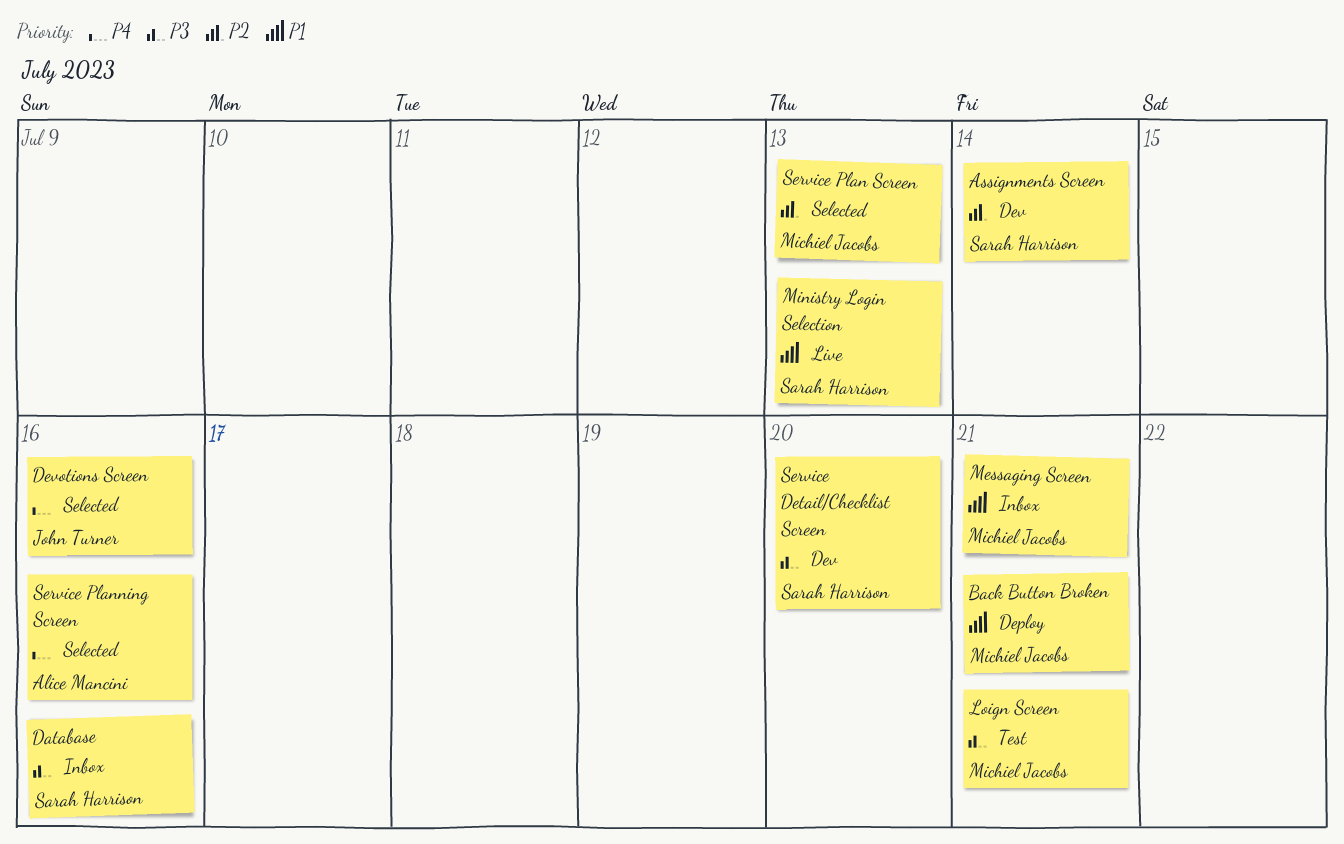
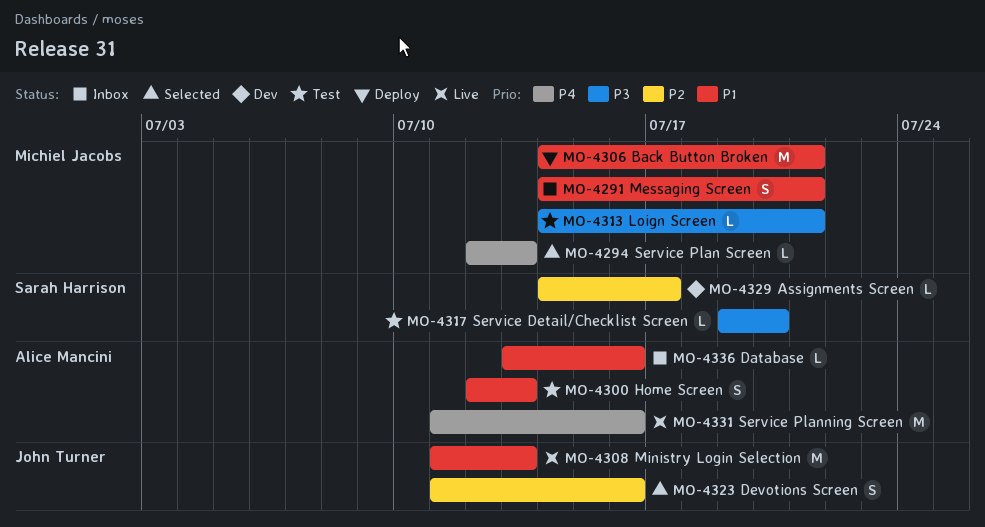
Assignments Screen, due: Jul 14 -> Jul 17
Database, owner: Sarah Harrison -> Alice Mancini
Database, priority: P3 -> P1
Devotions Screen, priority: P4 -> P2
Home Screen: none -> present
Ministry Login Selection, owner: Sarah Harrison -> John Turner
Service Detail/Checklist Screen, status: Dev -> Test
Service Plan Screen, priority: P2 -> P4
Service Planning Screen, status: Selected -> Live

